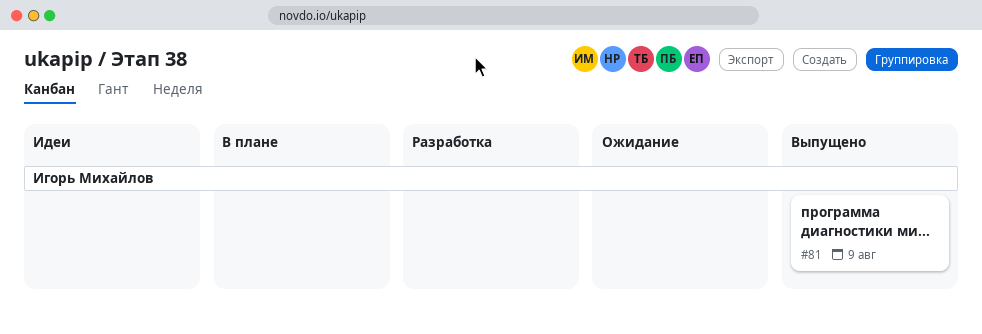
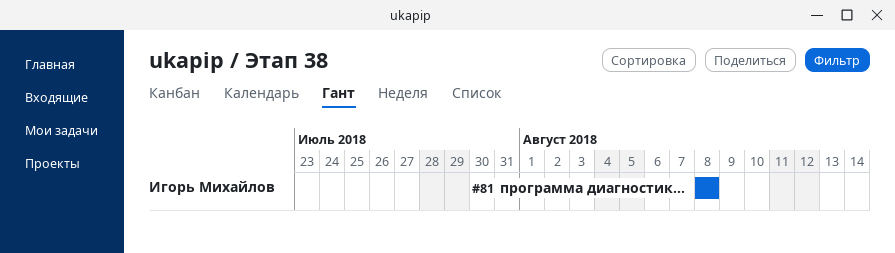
#81, due: Aug 9 -> Aug 8

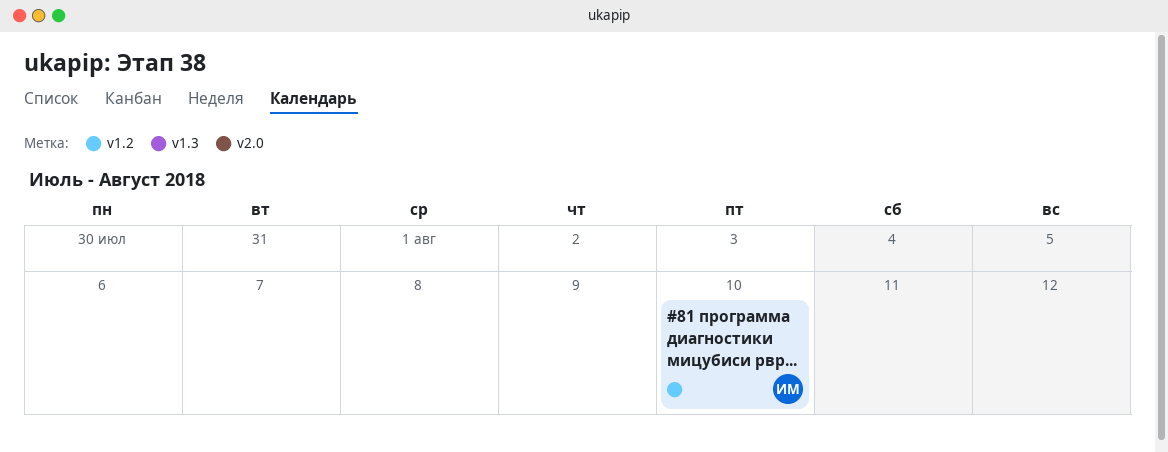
#81, due: Aug 8 -> Aug 10

